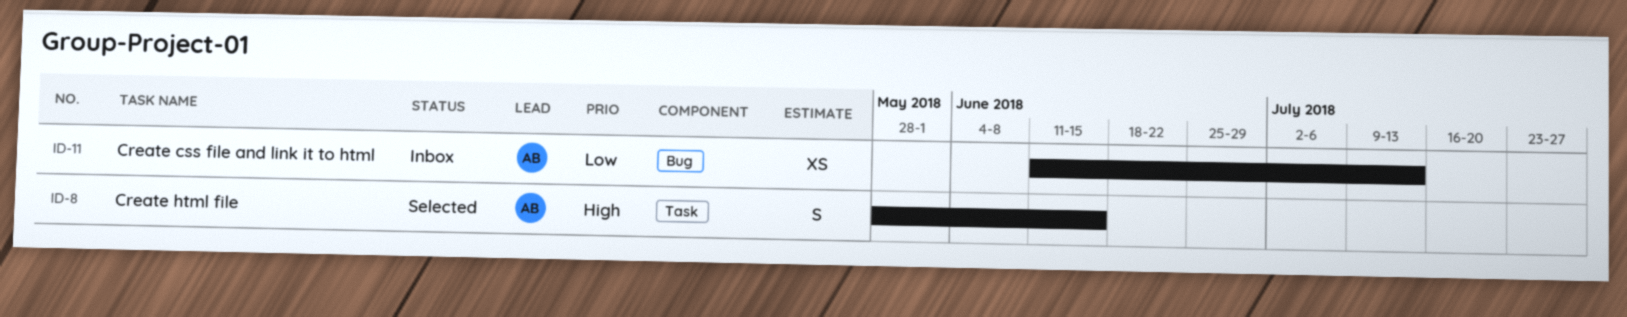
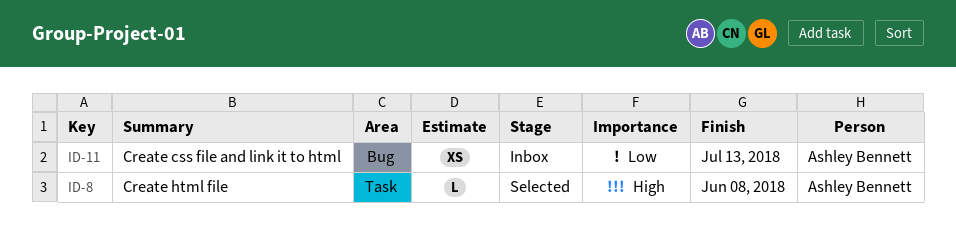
ID-8, estimate: S -> L
ID-8, due: Jun 15 -> Jun 8

